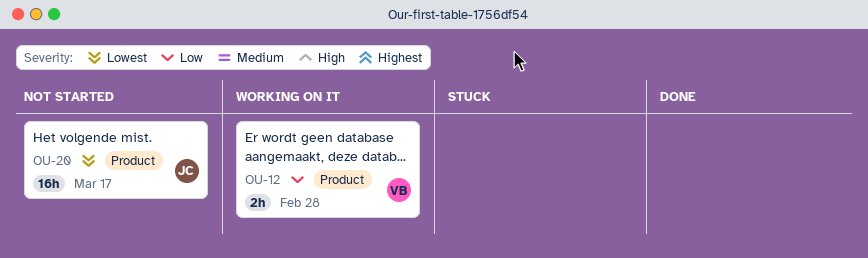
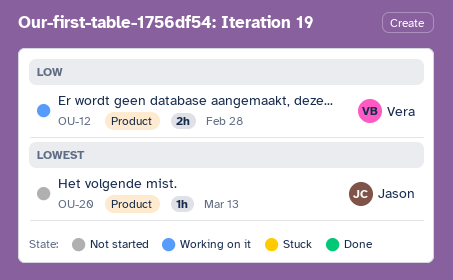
OU-20, estimate: 16h -> 1h
OU-20, due: Mar 17 -> Mar 13

